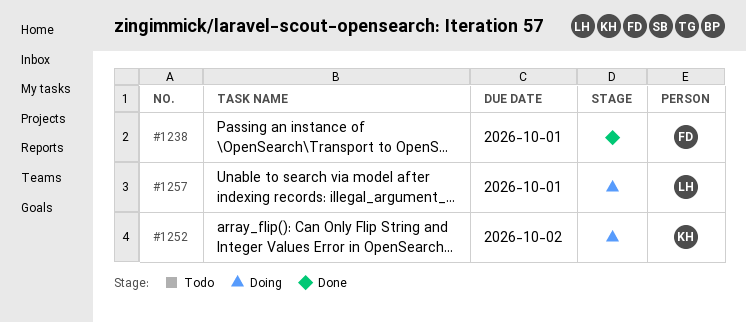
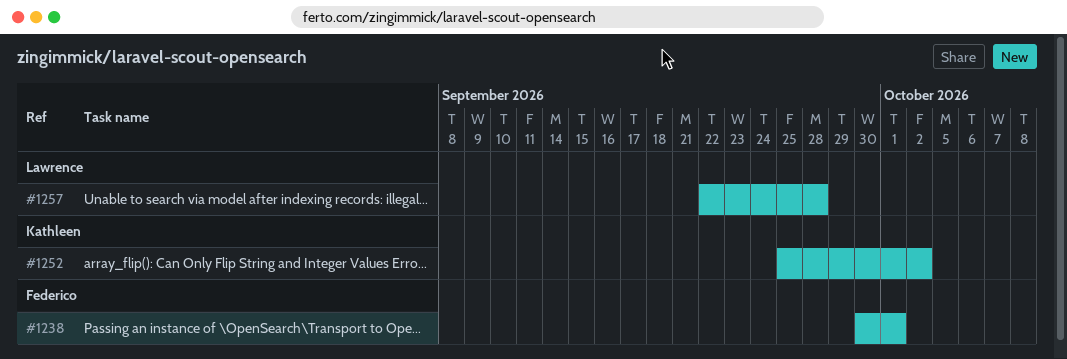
#1257, due: Oct 1 -> Sep 28

